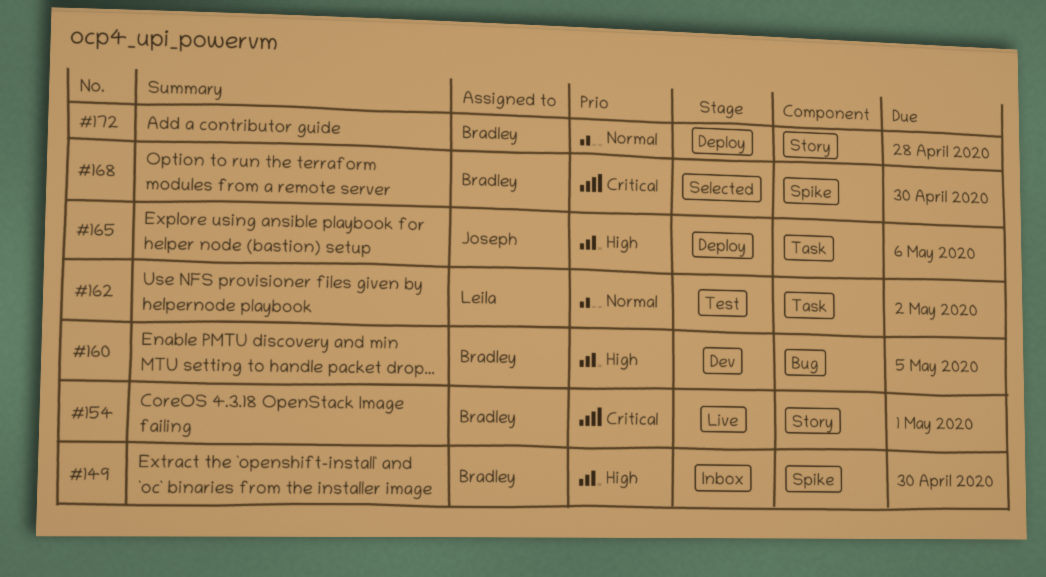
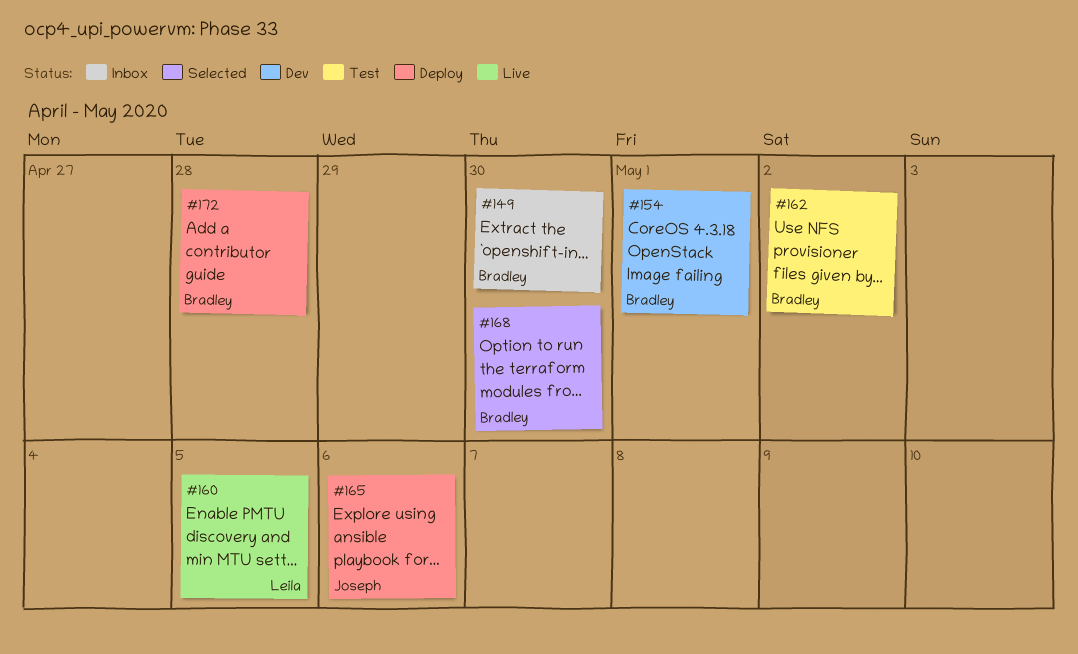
#154, status: Live -> Dev
#160, status: Dev -> Live
#160, owner: Bradley -> Leila
#162, owner: Leila -> Bradley

